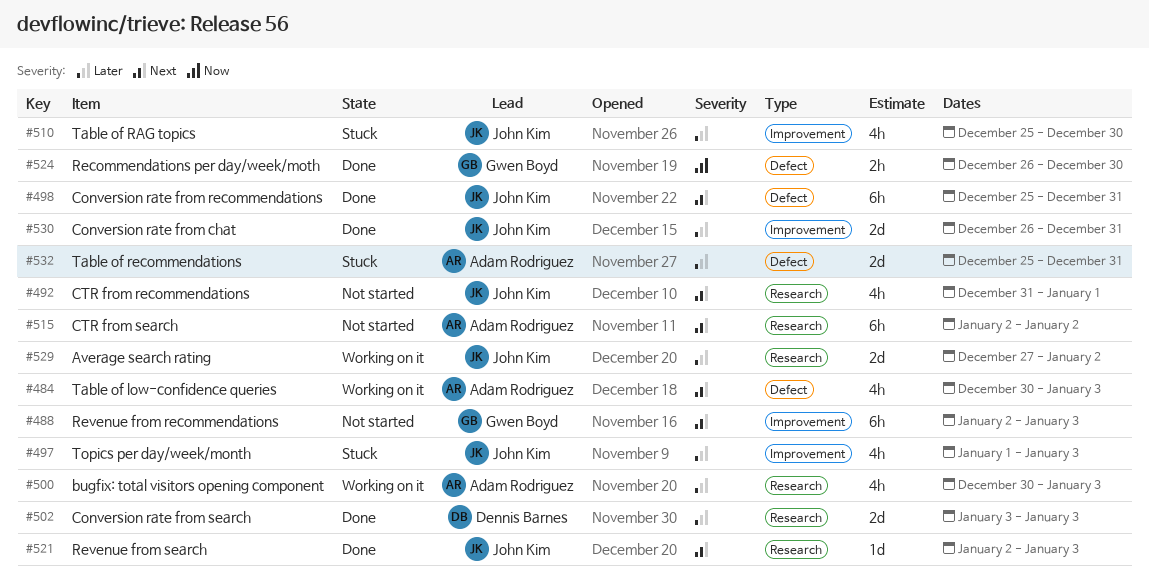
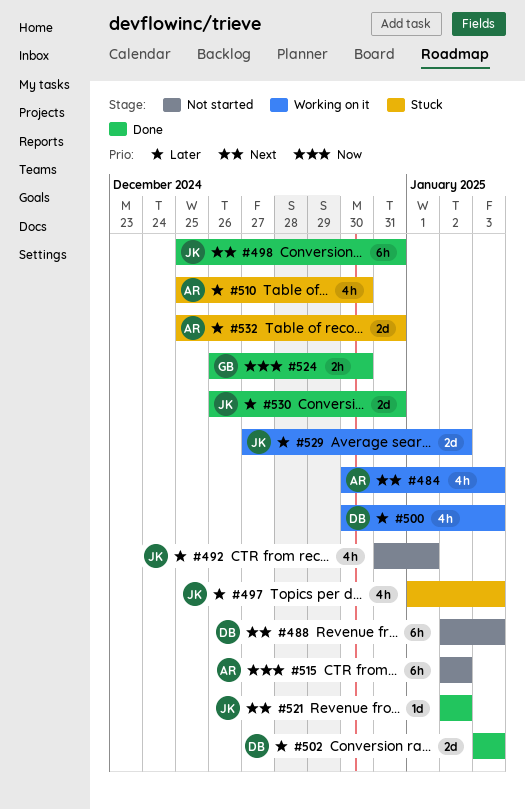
#488, owner: Gwen Boyd -> Dennis Barnes
#492, priority: Next -> Later
#500, owner: Adam Rodriguez -> Dennis Barnes
#510, owner: John Kim -> Adam Rodriguez
#515, priority: Next -> Now
#521, due: Jan 3 -> Jan 2

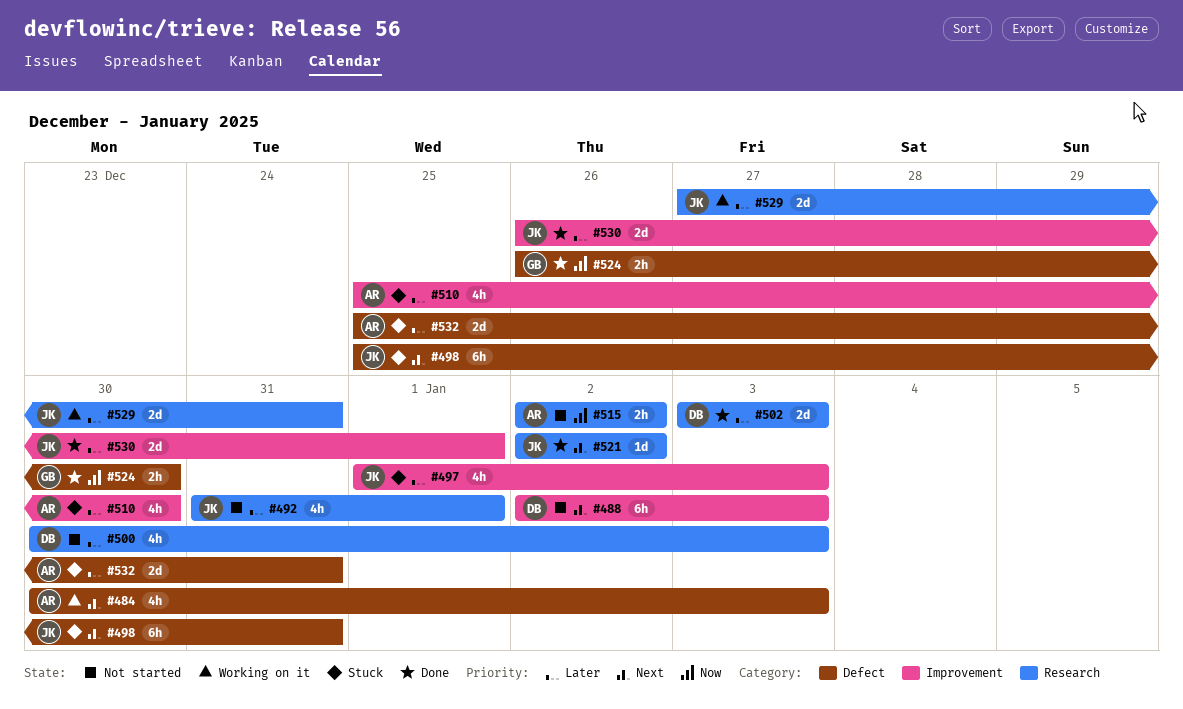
#498, status: Done -> Stuck
#500, status: Working on it -> Not started
#515, estimate: 6h -> 2h
#529, due: Jan 2 -> Dec 31
#530, due: Dec 31 -> Jan 1

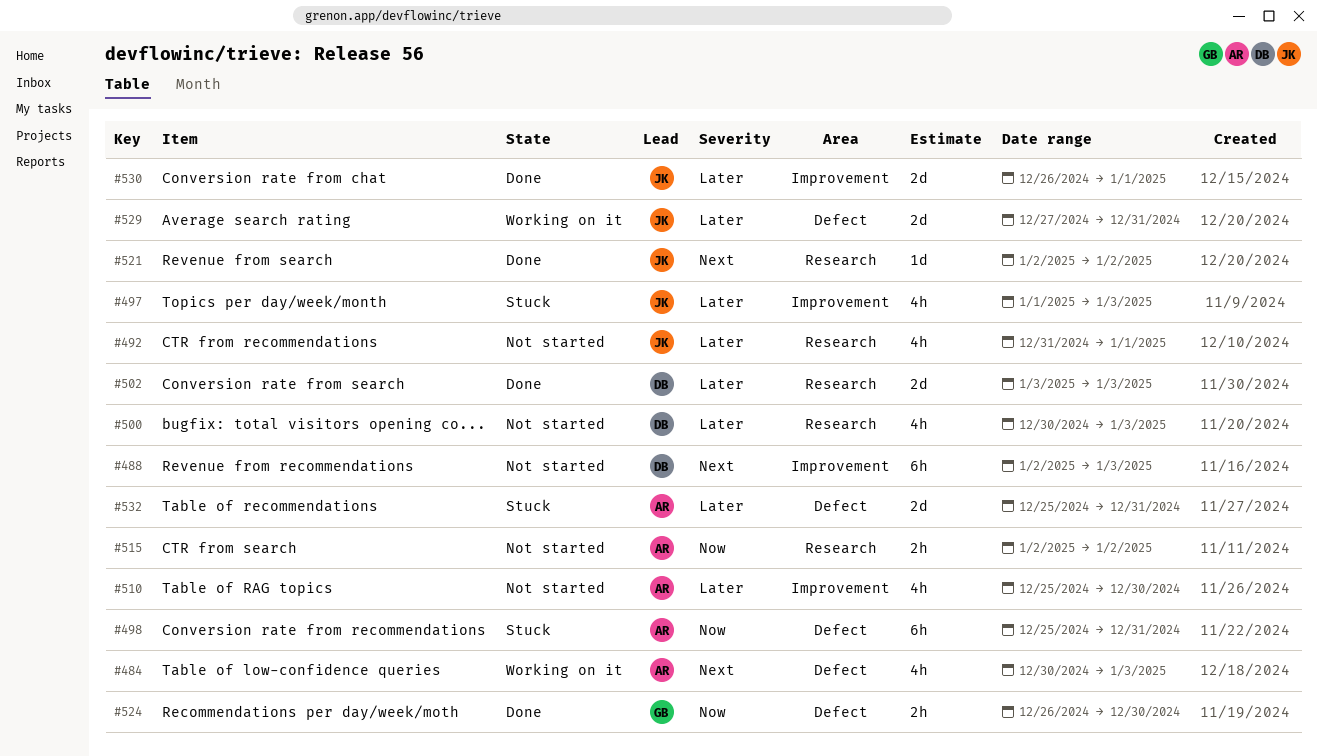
#498, owner: JK -> AR
#498, priority: Next -> Now
#510, status: Stuck -> Not started
#529, label: Research -> Defect

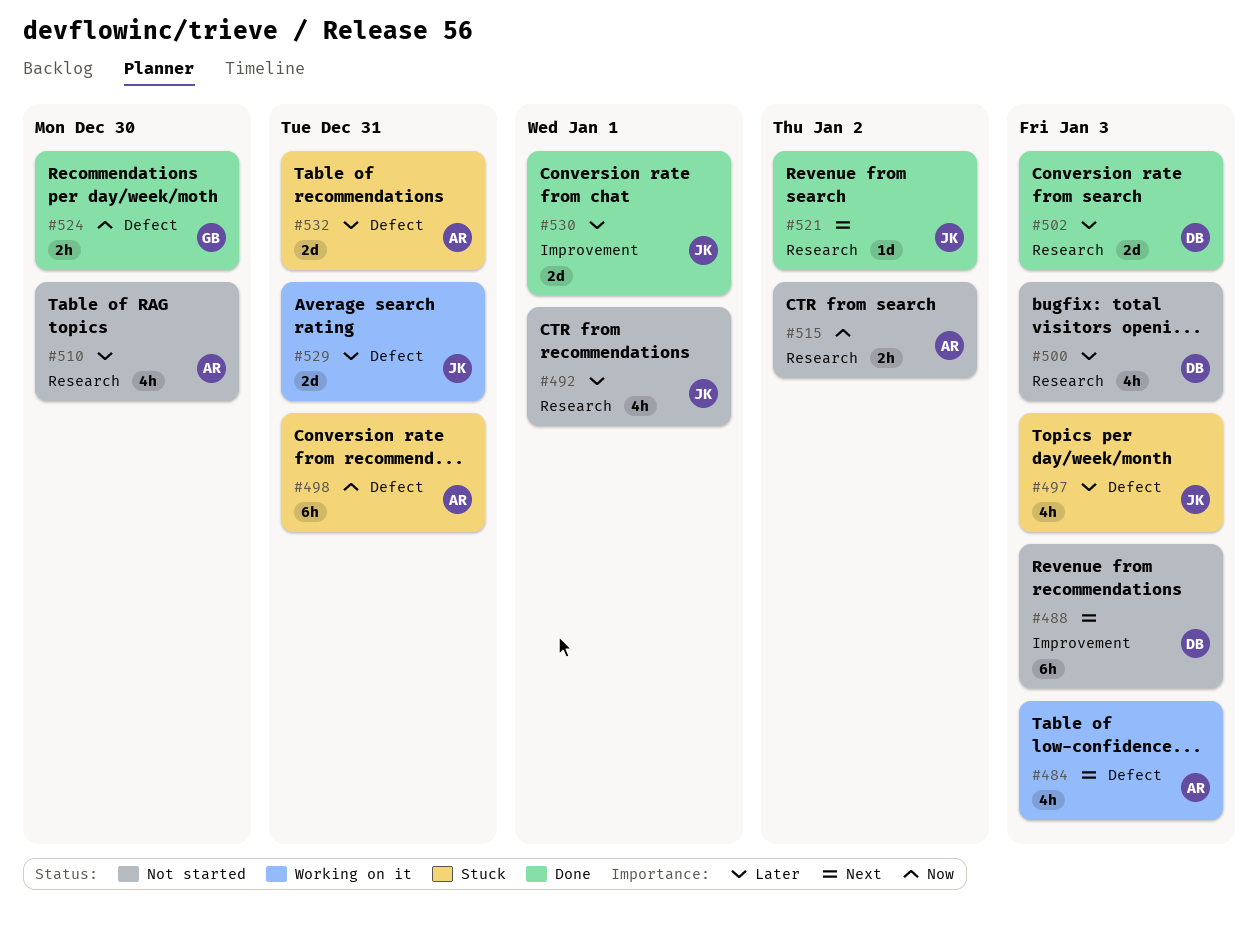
#497, label: Improvement -> Defect
#510, label: Improvement -> Research

